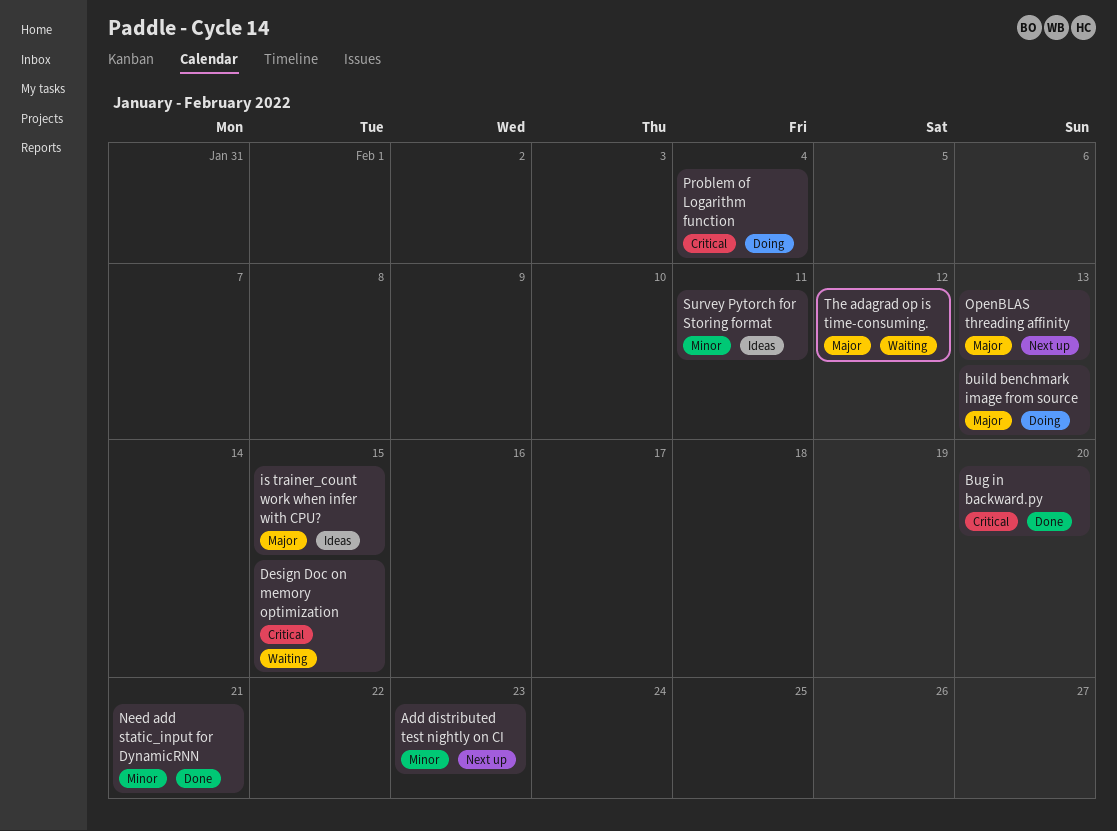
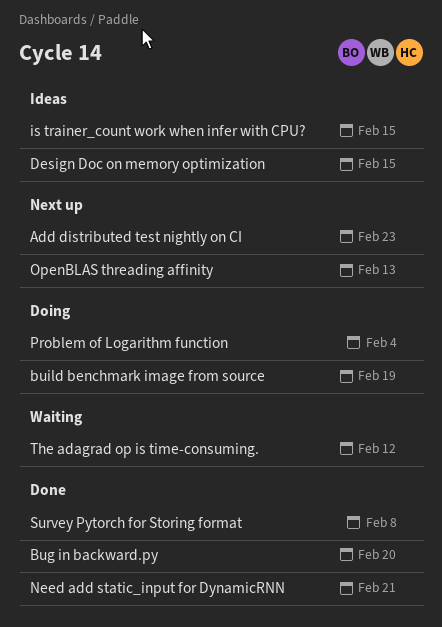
build benchmark image from source, due: Feb 13 -> Feb 19
Design Doc on memory optimization, status: Waiting -> Ideas
Survey Pytorch for Storing format, status: Ideas -> Done
Survey Pytorch for Storing format, due: Feb 11 -> Feb 8

